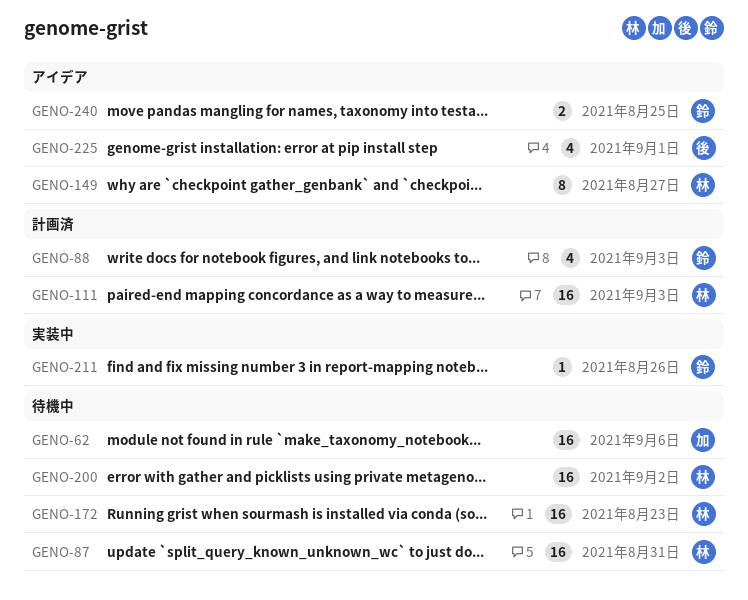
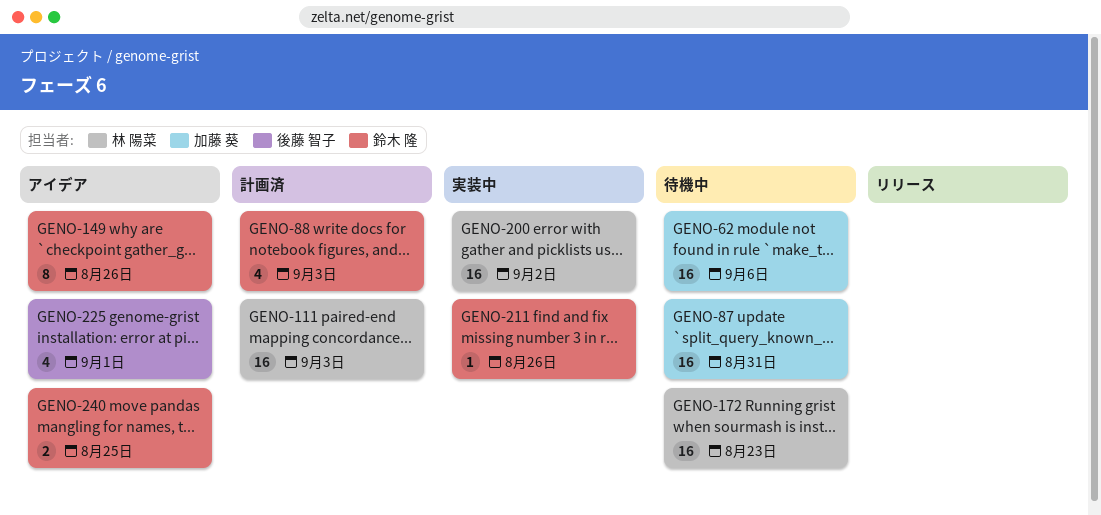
GENO-87, owner: 林 陽菜 -> 加藤 葵
GENO-149, owner: 林 陽菜 -> 鈴木 隆
GENO-149, due: Aug 27 -> Aug 26
GENO-200, status: 待機中 -> 実装中

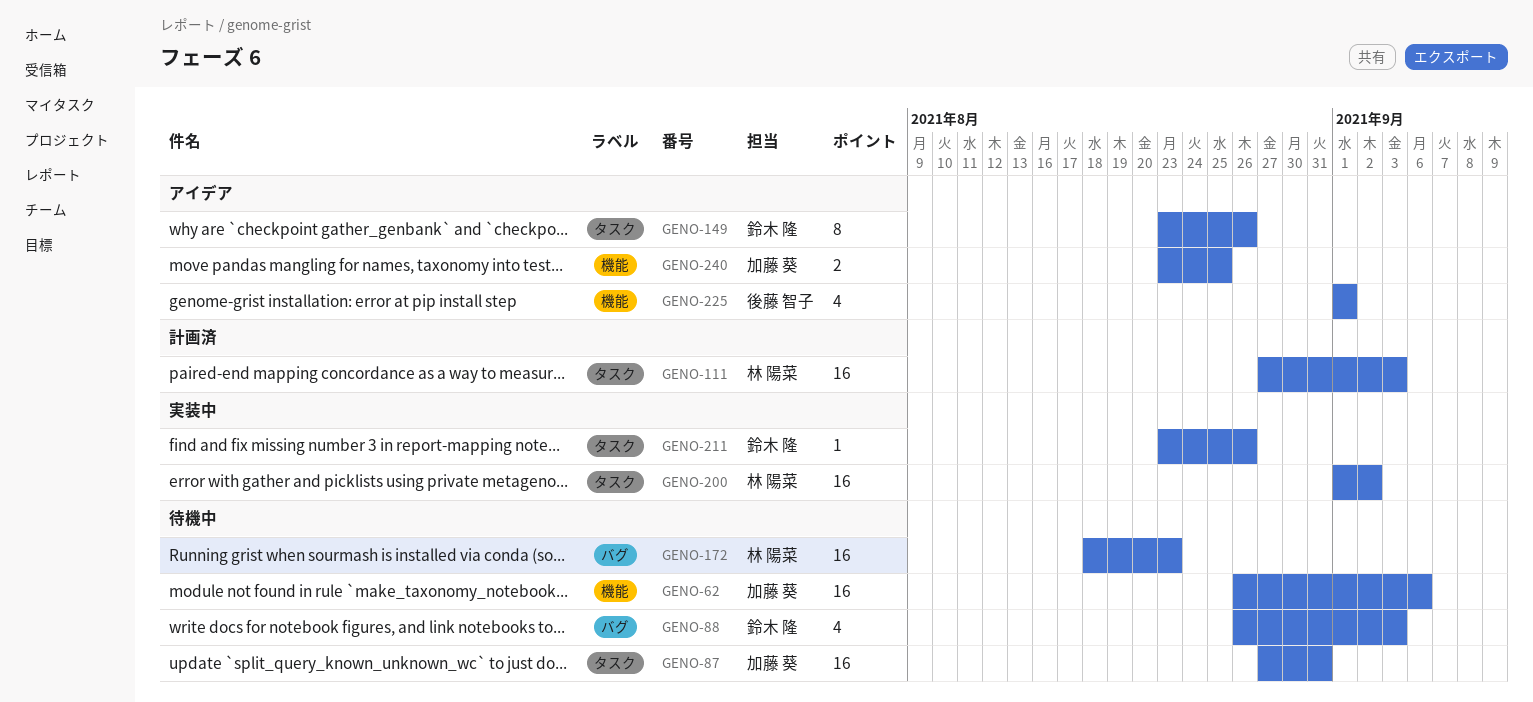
GENO-88, status: 計画済 -> 待機中
GENO-240, owner: 鈴木 隆 -> 加藤 葵

